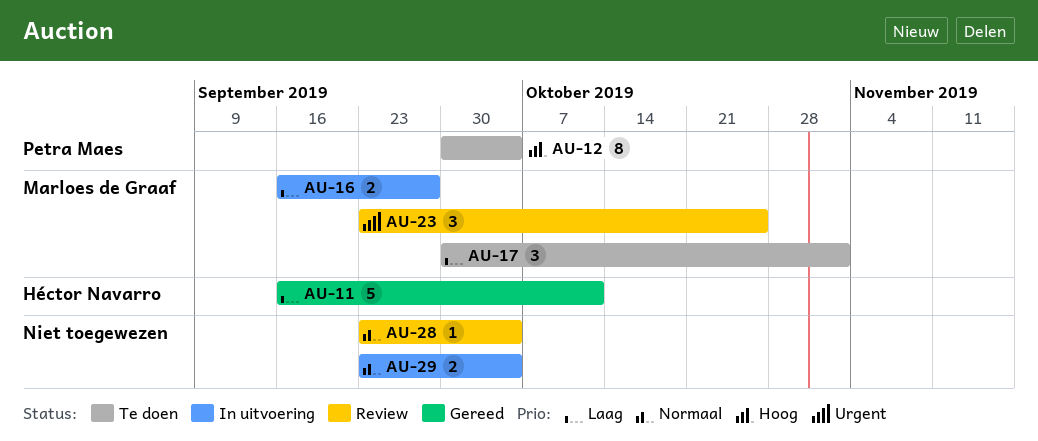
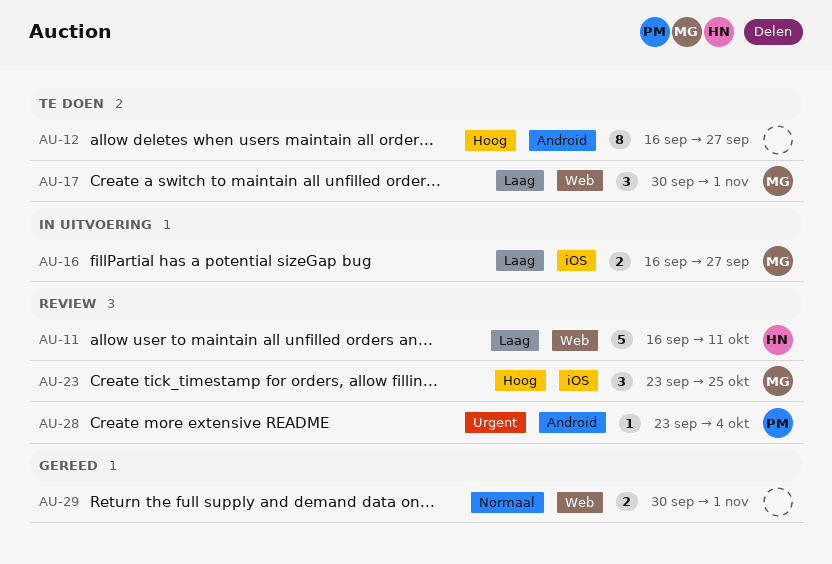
AU-11, status: Gereed -> Review
AU-12, owner: Petra Maes -> none
AU-12, start: Sep 30 -> Sep 16
AU-12, due: Oct 4 -> Sep 27
AU-23, priority: Urgent -> Hoog
AU-28, owner: none -> Petra Maes
AU-28, priority: Normaal -> Urgent
AU-29, status: In uitvoering -> Gereed
AU-29, start: Sep 23 -> Sep 30
AU-29, due: Oct 4 -> Nov 1

